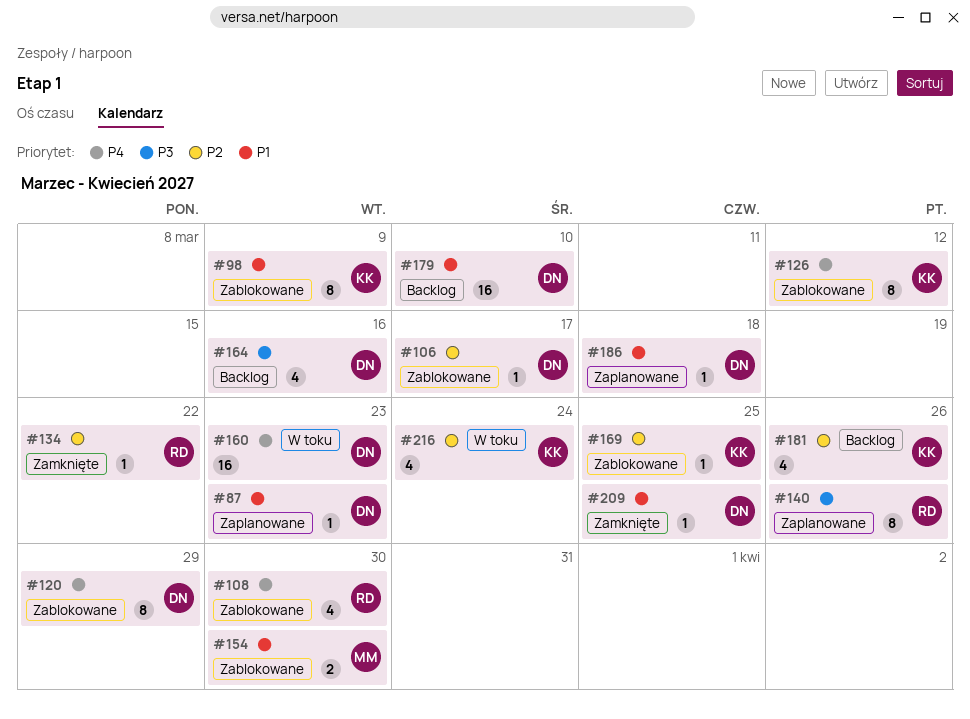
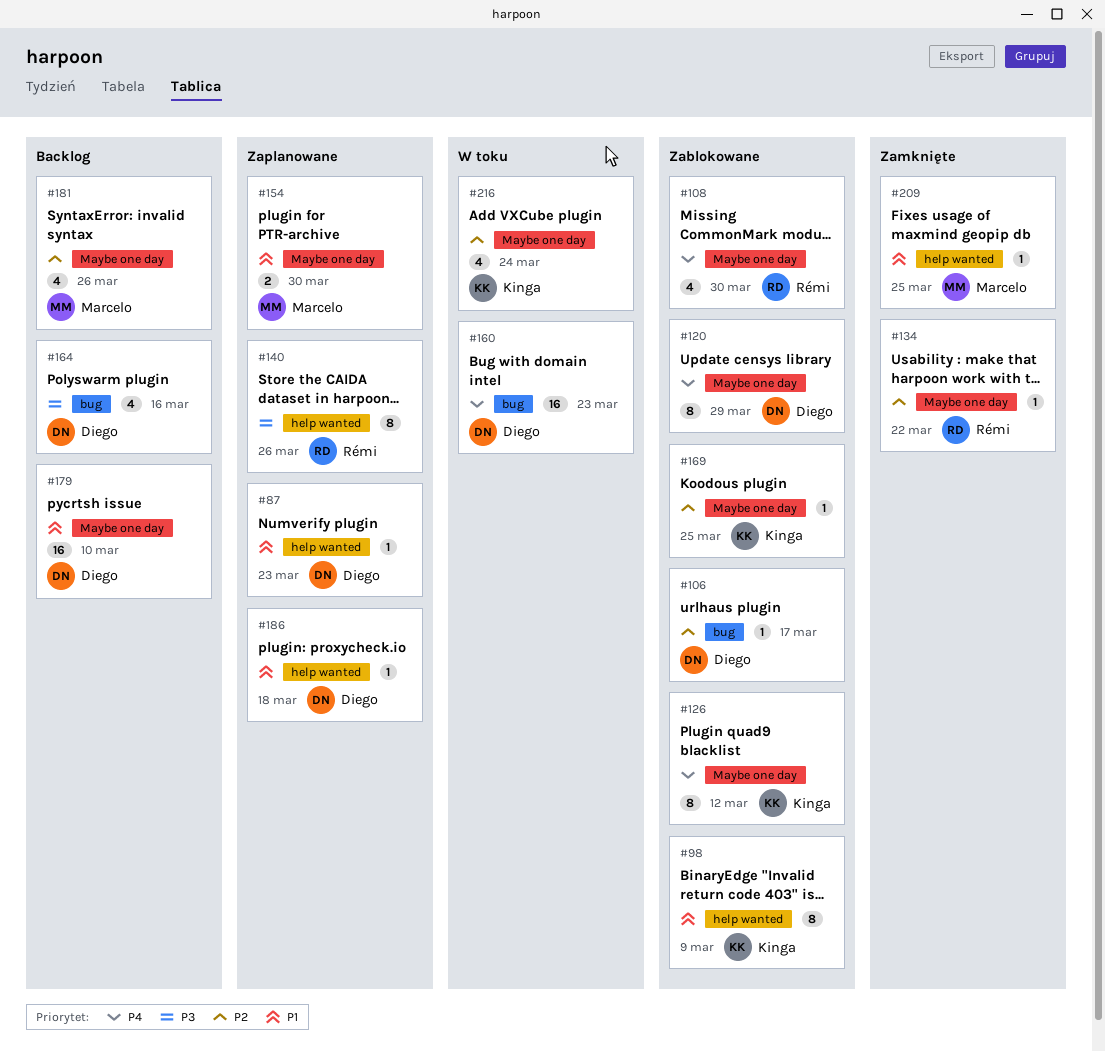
#154, status: Zablokowane -> Zaplanowane
#181, owner: Kinga -> Marcelo
#209, owner: Diego -> Marcelo

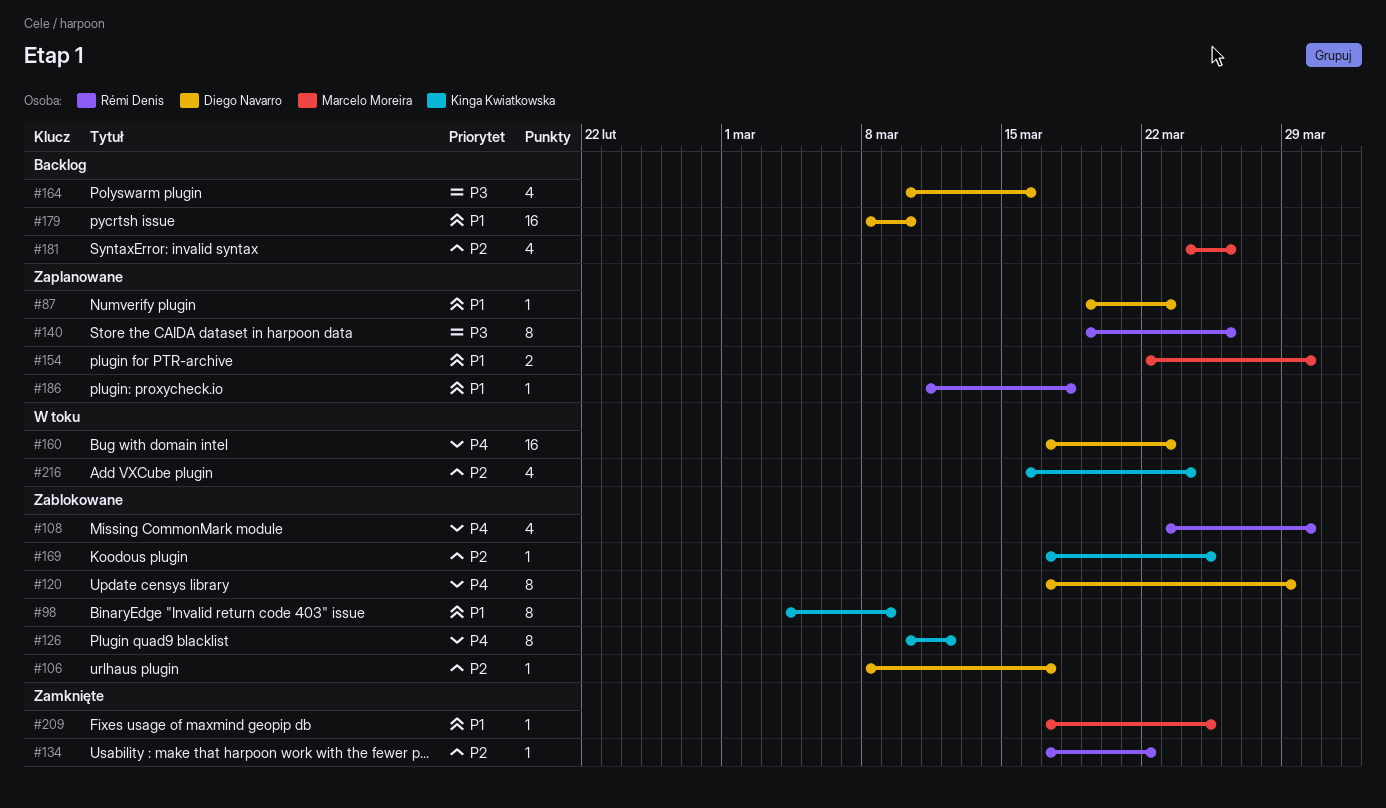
#186, owner: Diego Navarro -> Rémi Denis

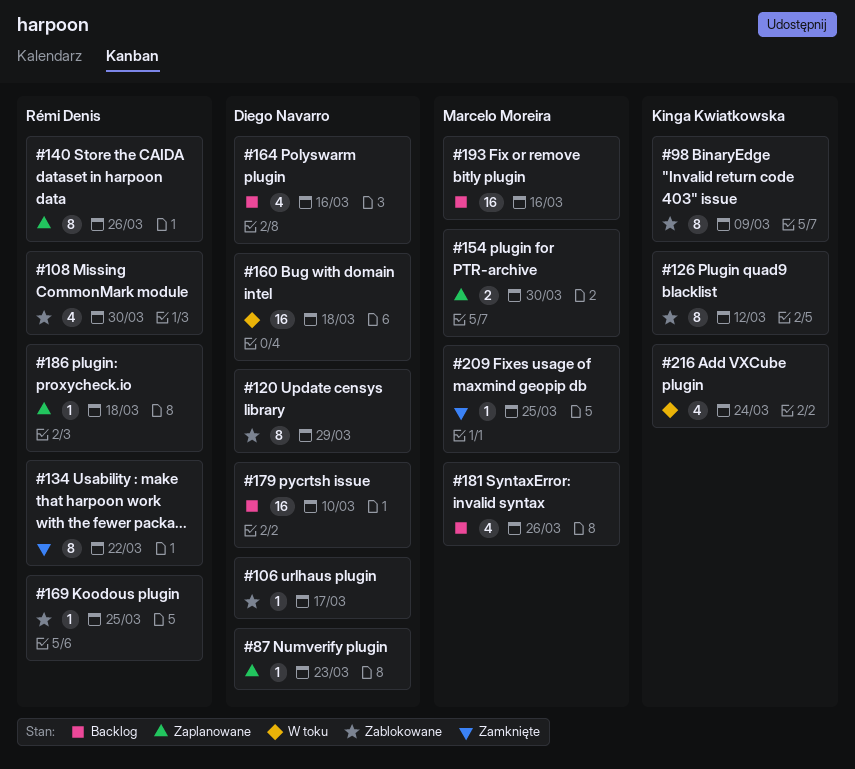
#134, estimate: 1 -> 8
#160, due: Mar 23 -> Mar 18
#169, owner: Kinga Kwiatkowska -> Rémi Denis
#193: none -> present

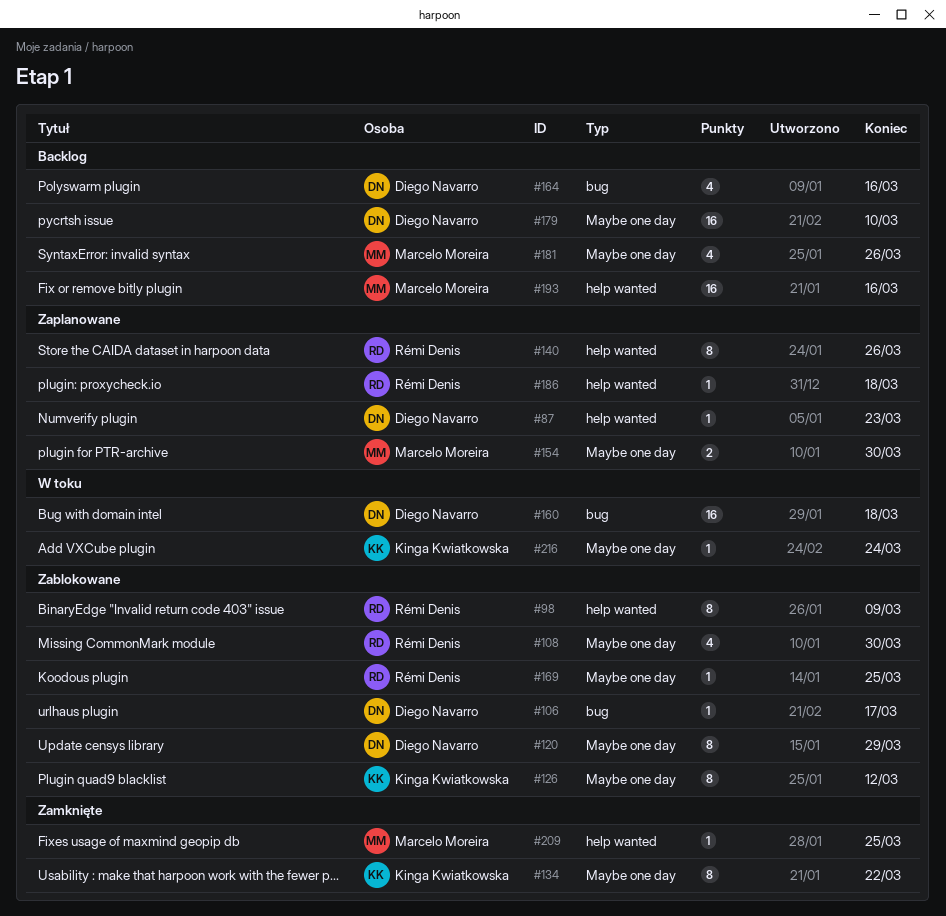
#98, owner: Kinga Kwiatkowska -> Rémi Denis
#134, owner: Rémi Denis -> Kinga Kwiatkowska
#216, estimate: 4 -> 1

